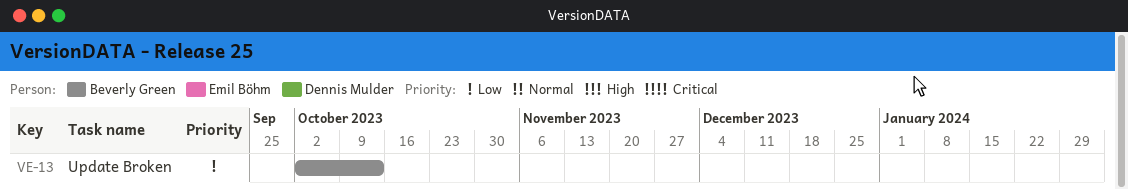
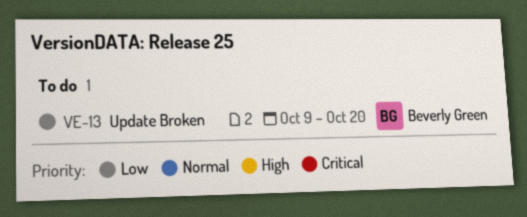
VE-13, start: Oct 2 -> Oct 9
VE-13, due: Oct 13 -> Oct 20

